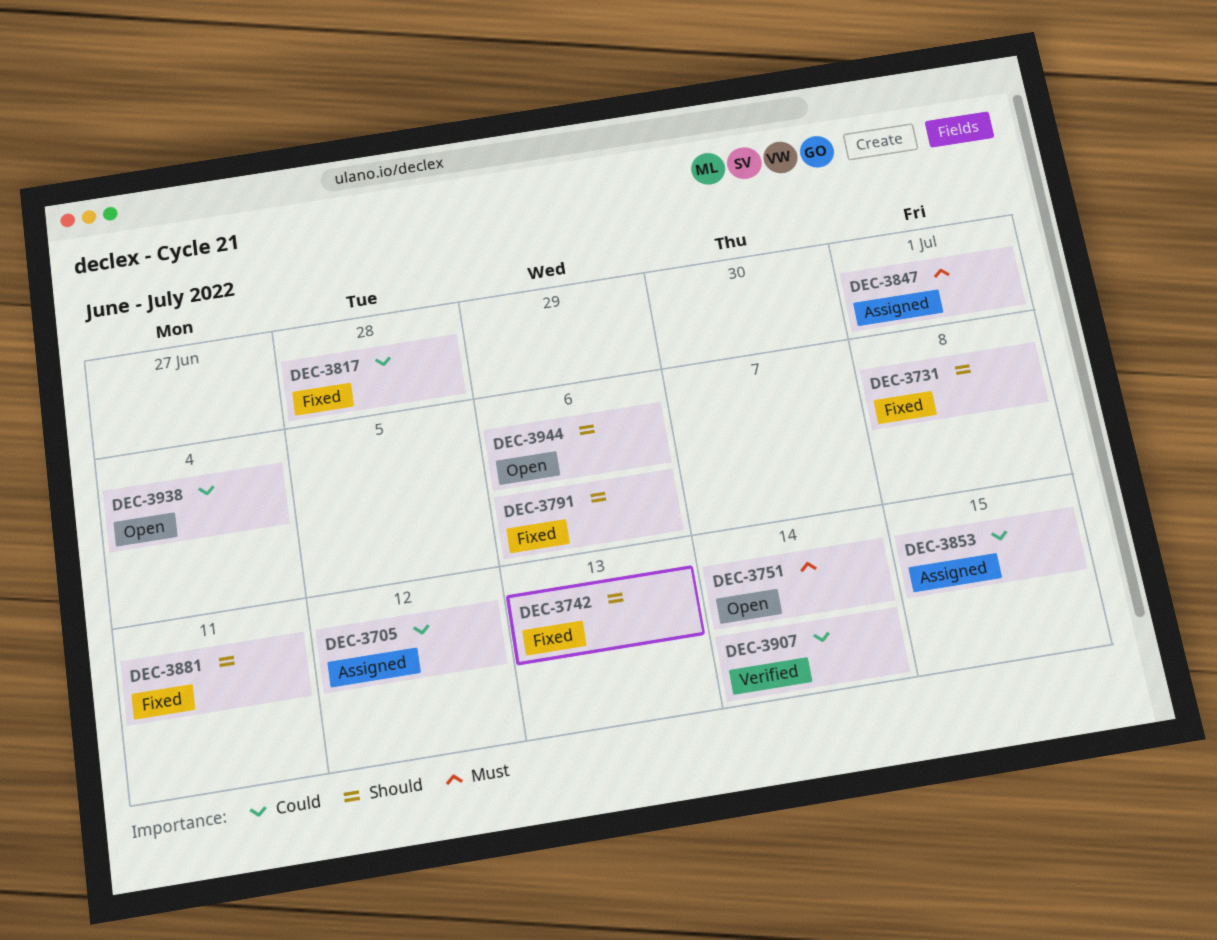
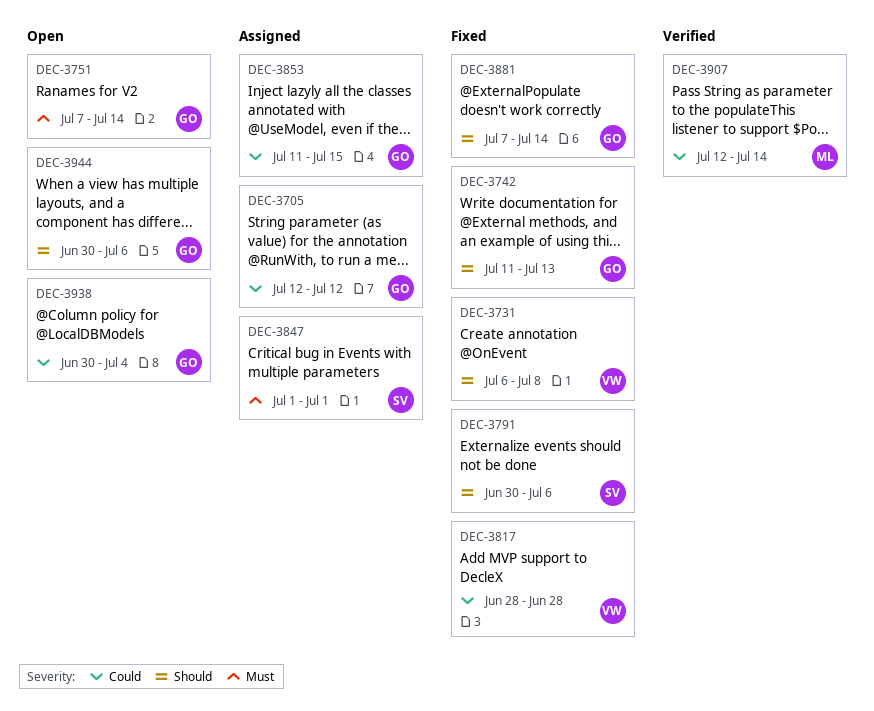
DEC-3881, due: Jul 11 -> Jul 14

